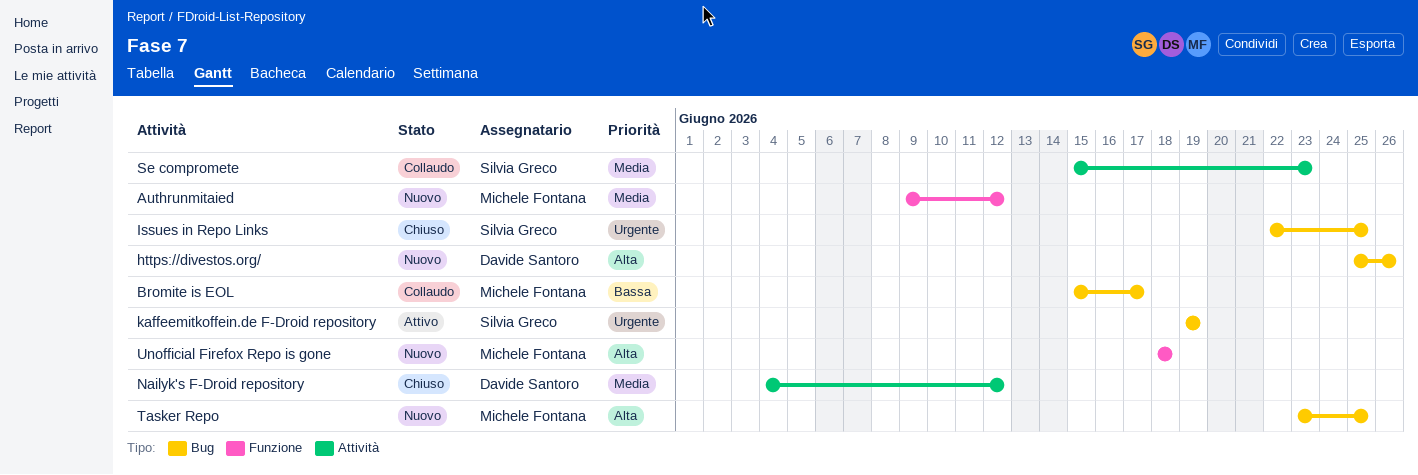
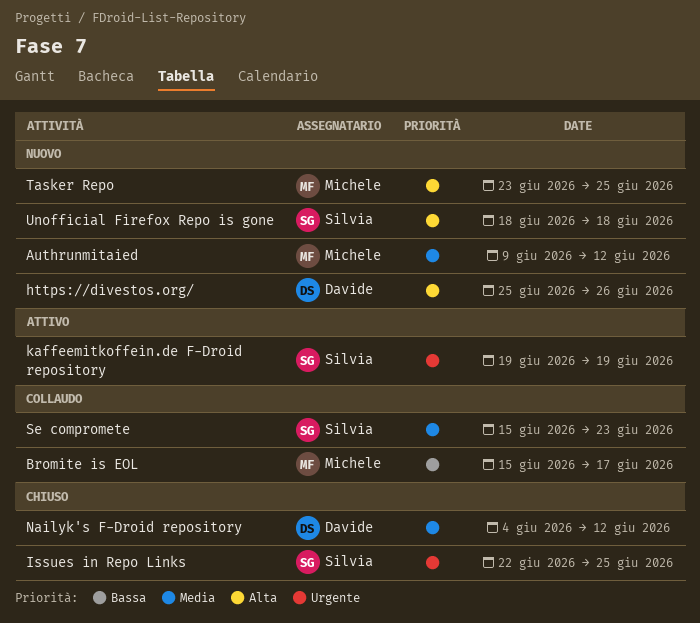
Unofficial Firefox Repo is gone, owner: Michele Fontana -> Silvia Greco

